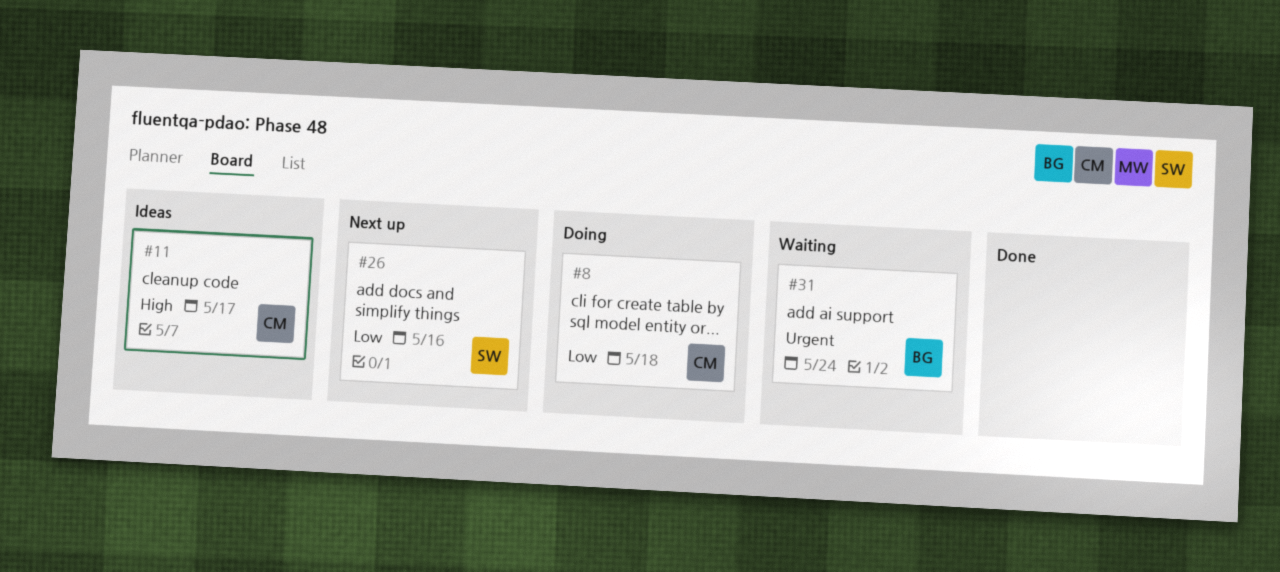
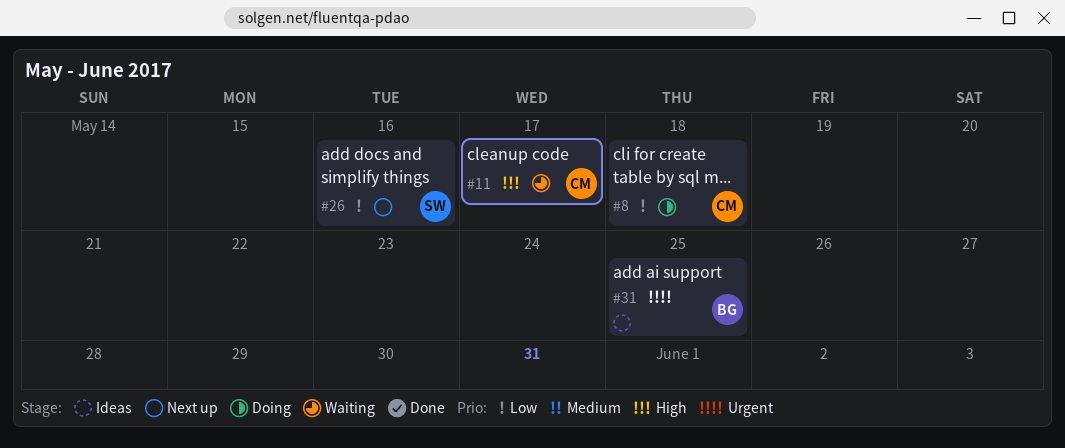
#11, status: Ideas -> Waiting
#31, status: Waiting -> Ideas
#31, due: May 24 -> May 25

